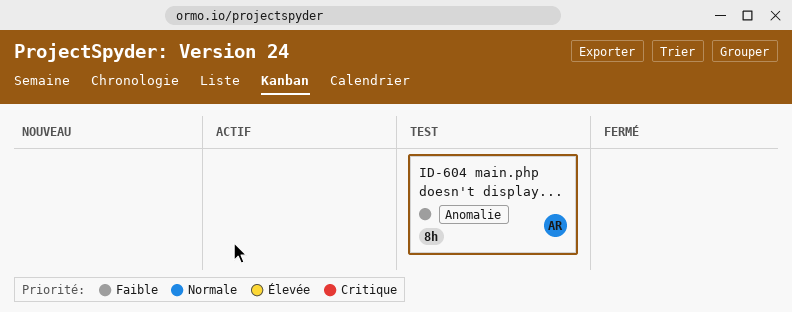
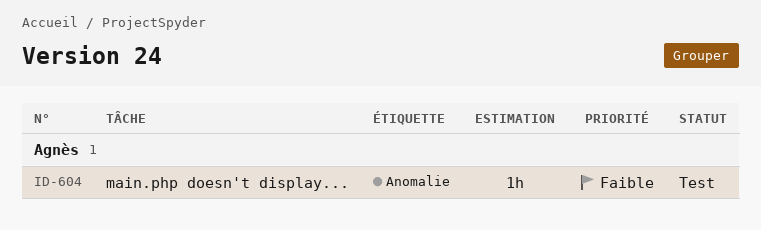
ID-604, estimate: 8h -> 1h

